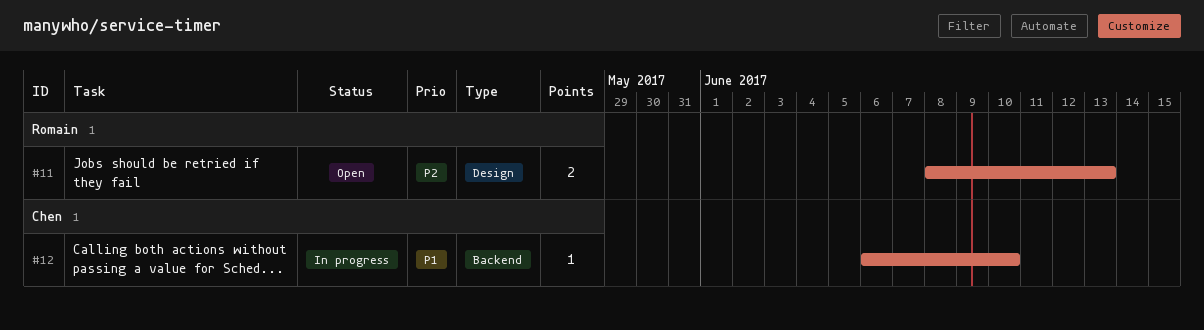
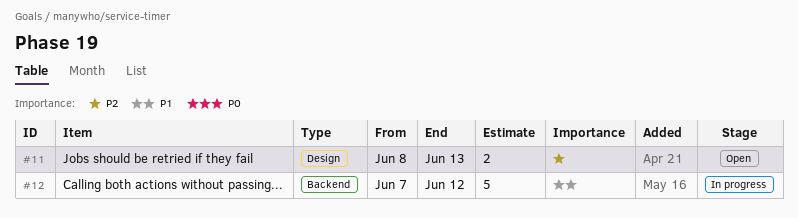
#12, estimate: 1 -> 5
#12, start: Jun 6 -> Jun 7
#12, due: Jun 10 -> Jun 12

